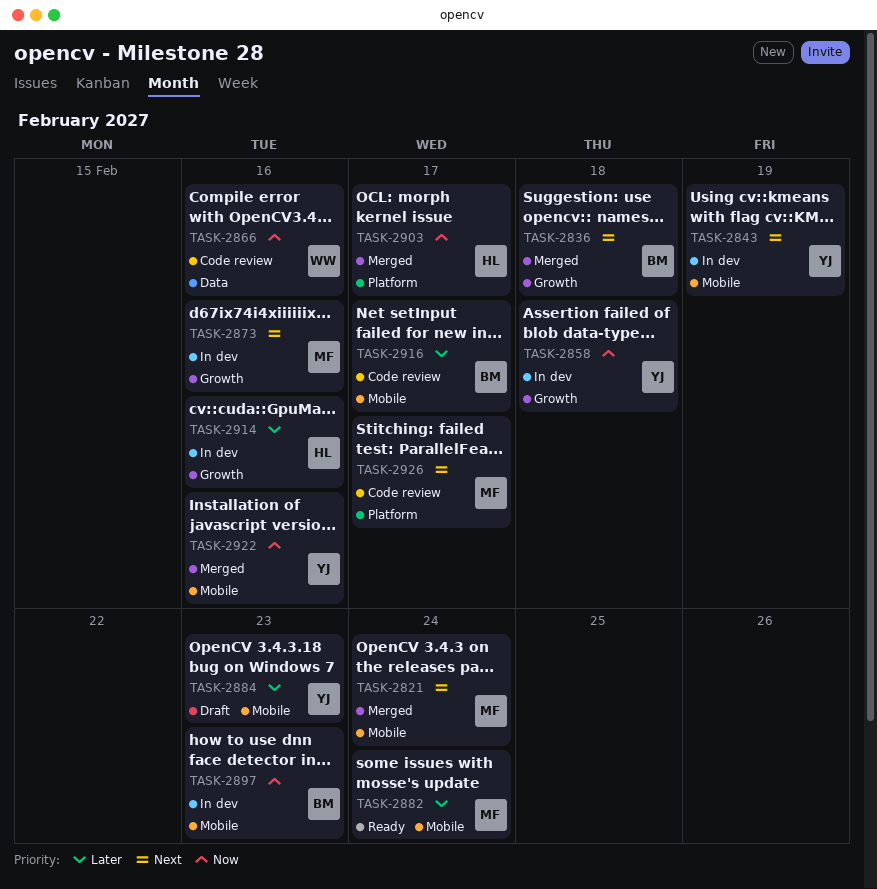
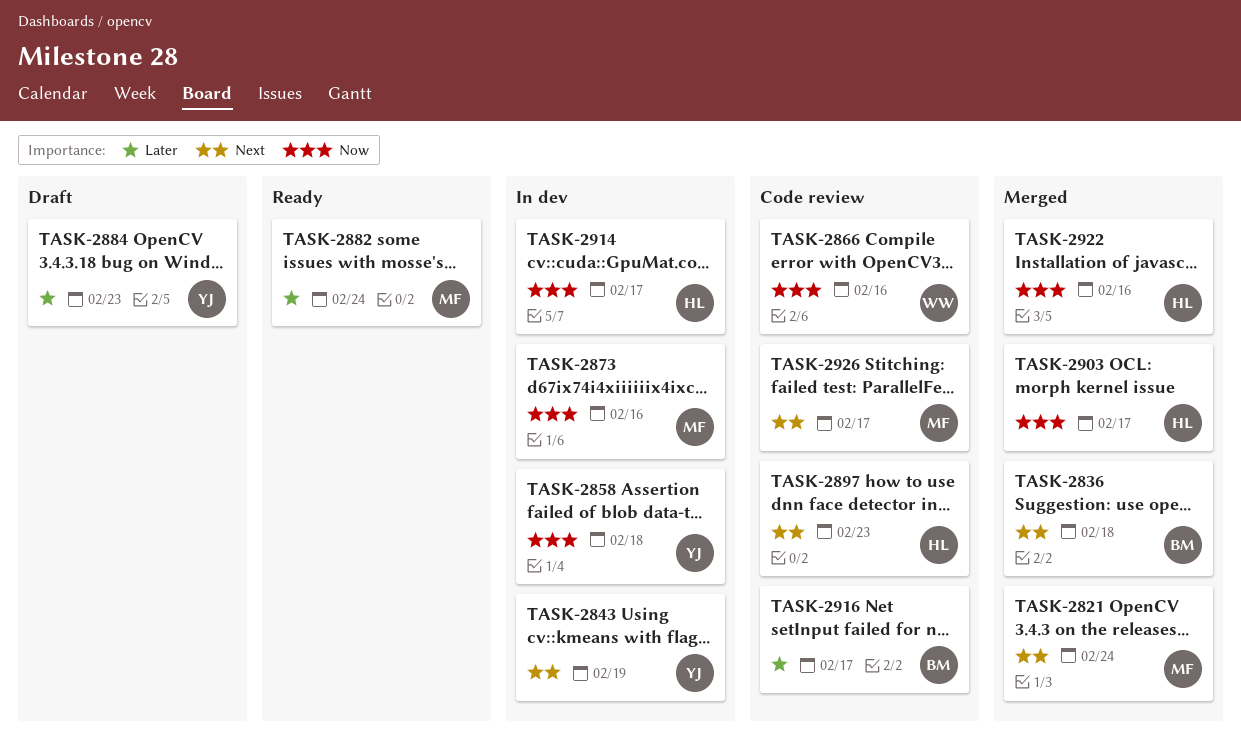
TASK-2873, priority: Next -> Now
TASK-2897, status: In dev -> Code review
TASK-2897, owner: BM -> HL
TASK-2897, priority: Now -> Next
TASK-2914, priority: Later -> Now
TASK-2914, due: Feb 16 -> Feb 17
TASK-2922, owner: YJ -> HL

